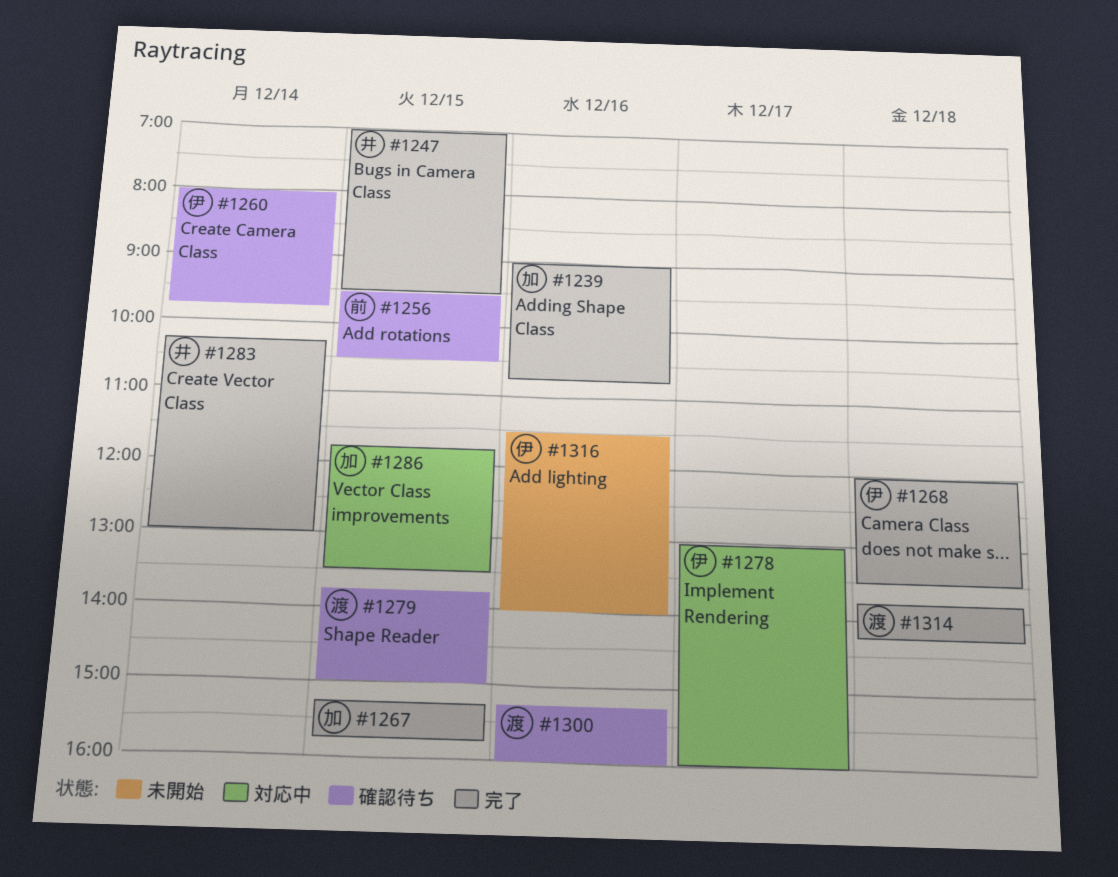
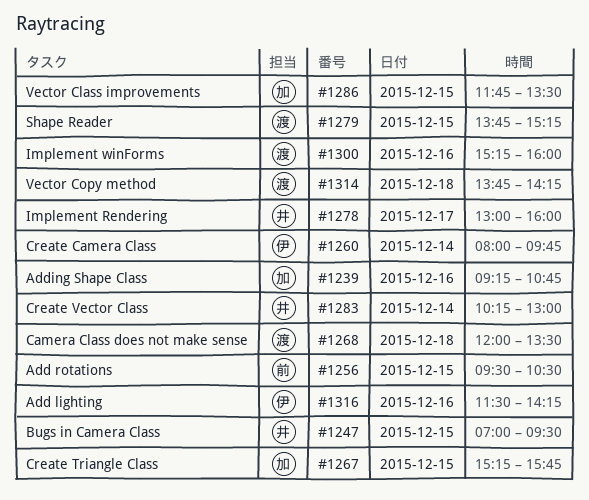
#1239, begins: 09:00 -> 09:15
#1268, owner: 伊 -> 渡
#1278, owner: 伊 -> 井
#1279, ends: 15:00 -> 15:15
#1316, ends: 14:00 -> 14:15

